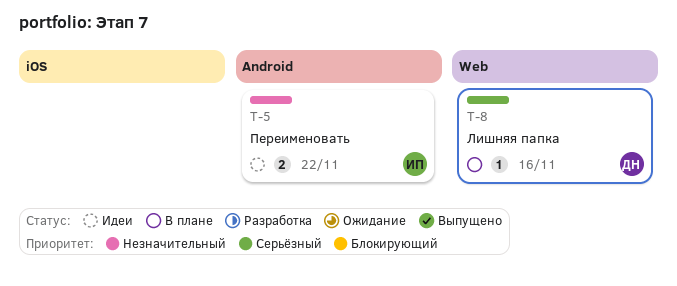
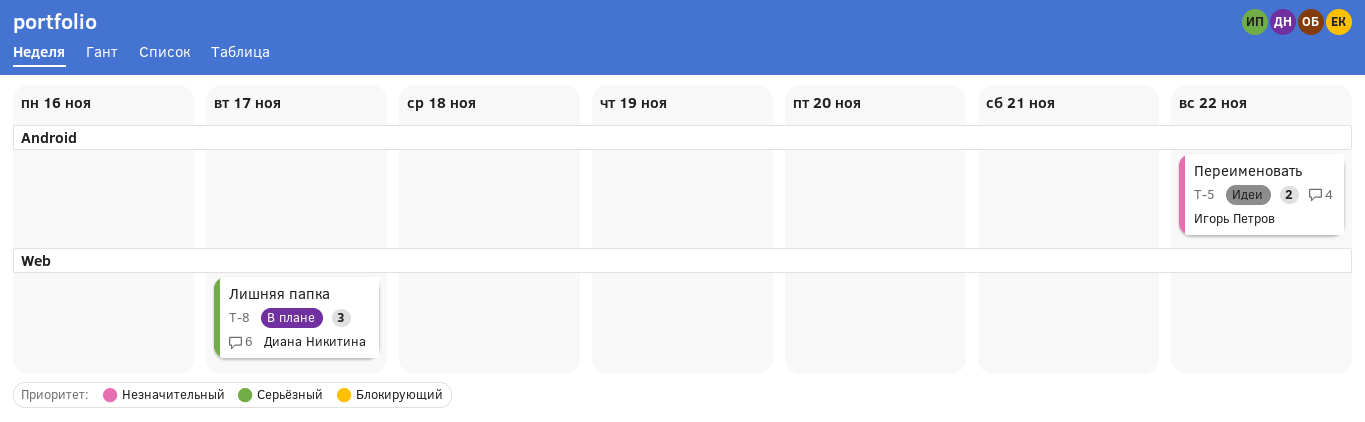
T-8, estimate: 1 -> 3
T-8, due: Nov 16 -> Nov 17

